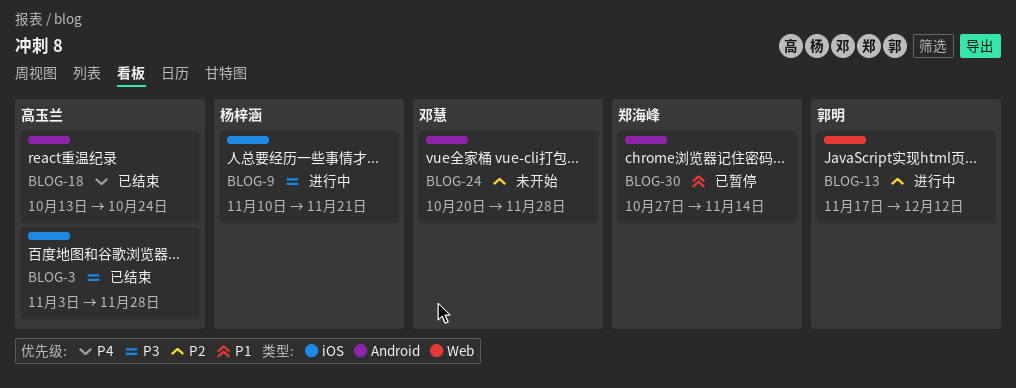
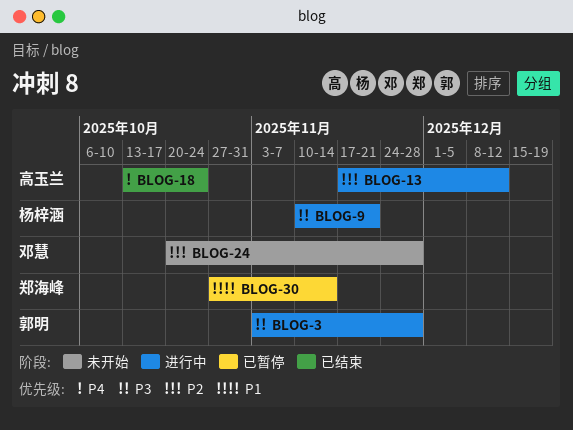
BLOG-3, status: 已结束 -> 进行中
BLOG-3, owner: 高玉兰 -> 郭明
BLOG-13, owner: 郭明 -> 高玉兰

